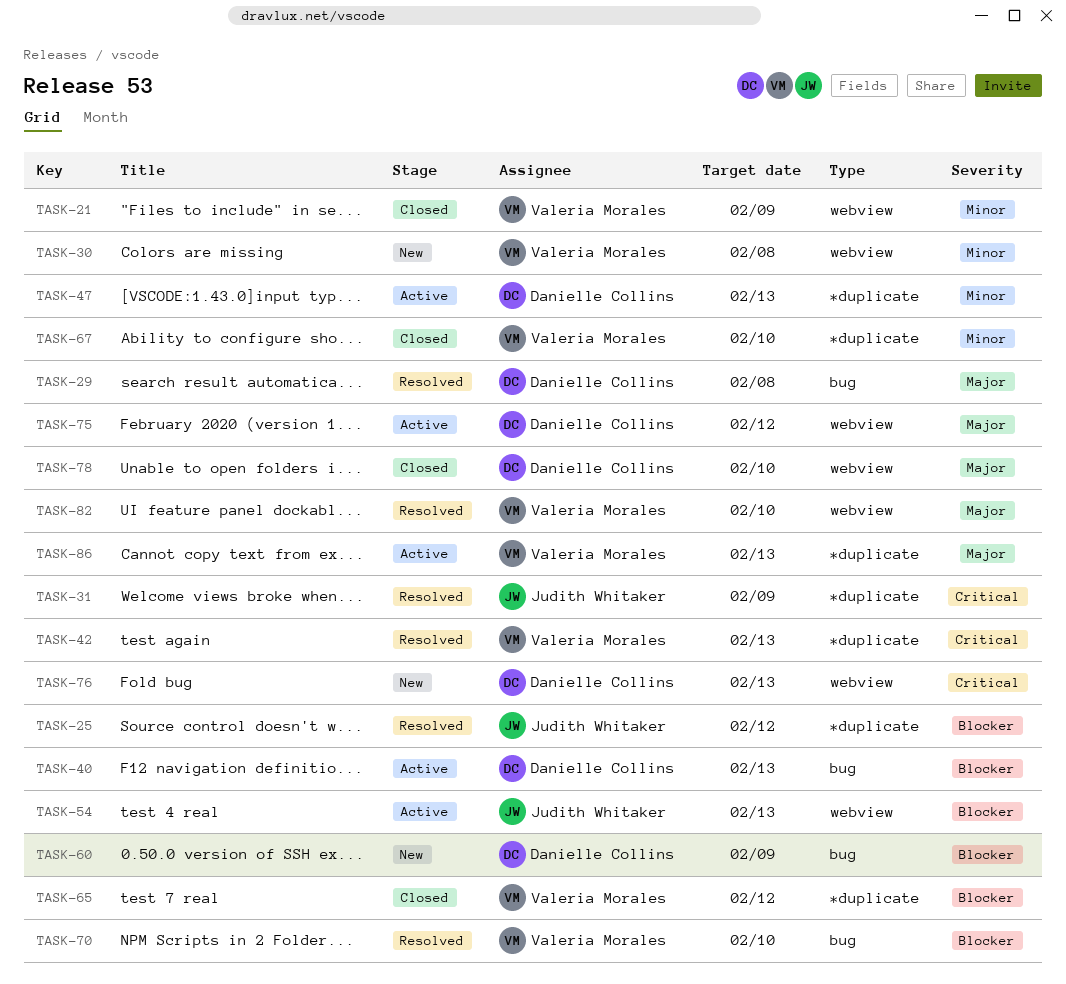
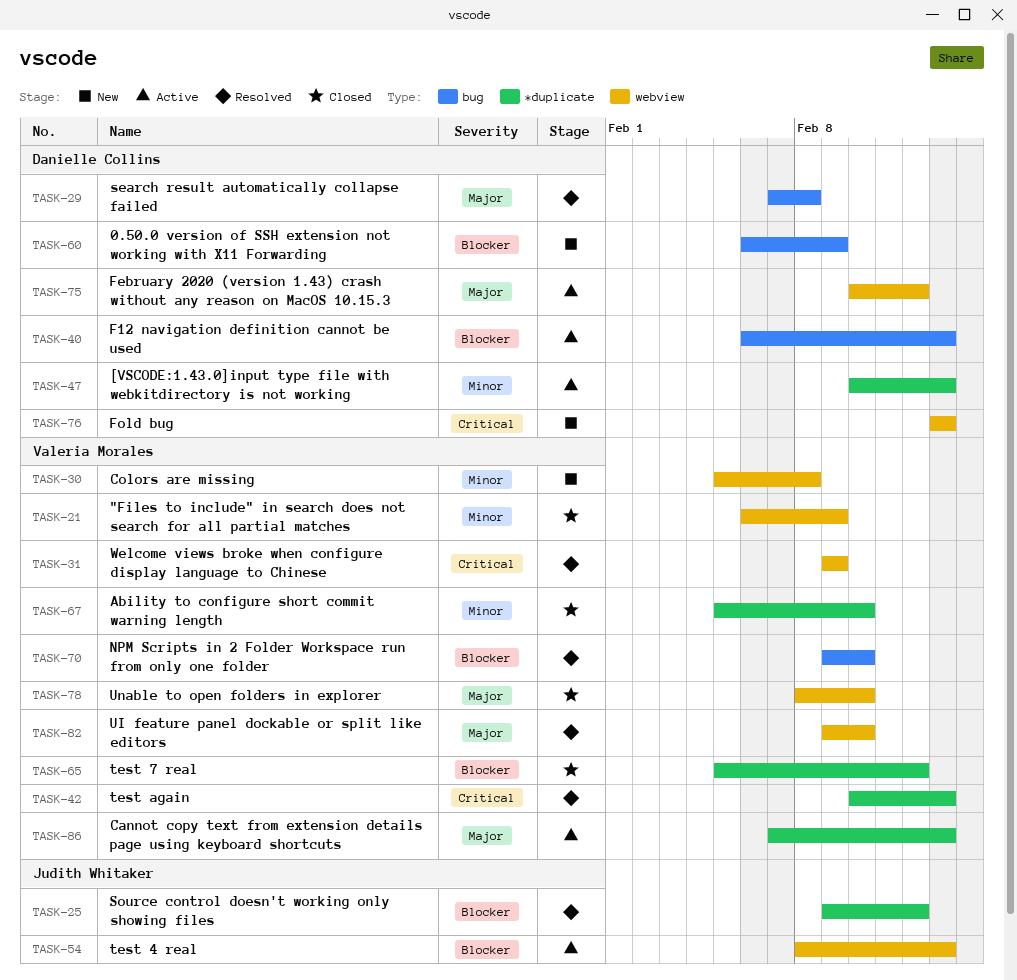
TASK-31, owner: Judith Whitaker -> Valeria Morales
TASK-31, label: *duplicate -> webview
TASK-78, owner: Danielle Collins -> Valeria Morales

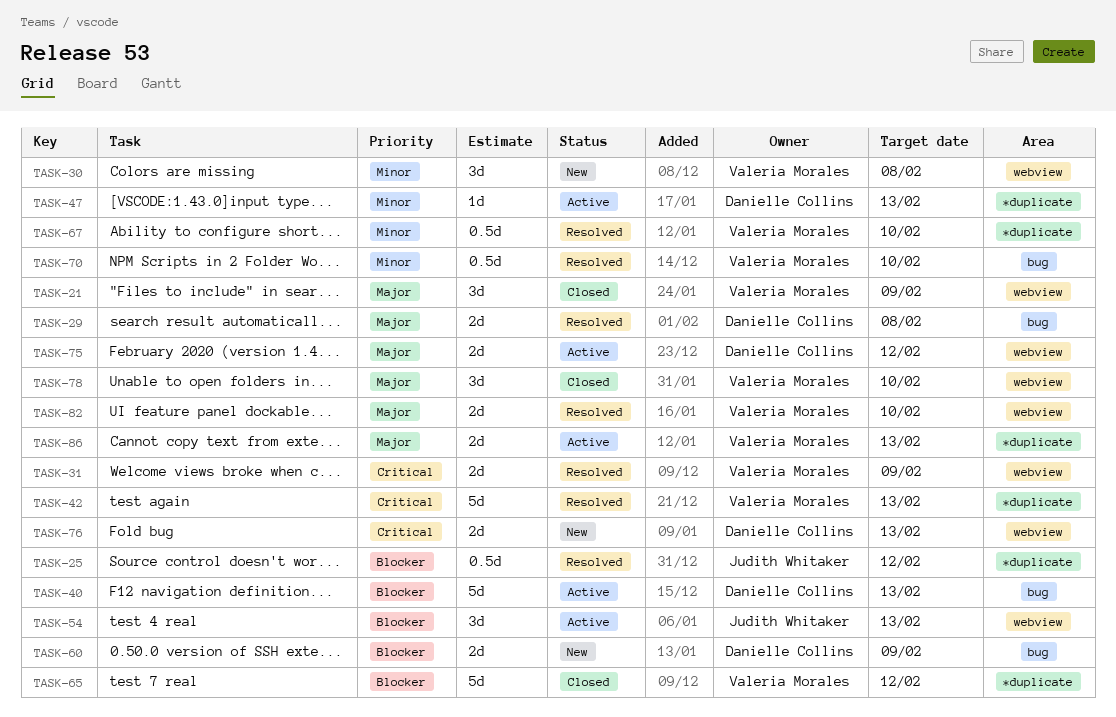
TASK-21, priority: Minor -> Major
TASK-67, status: Closed -> Resolved
TASK-70, priority: Blocker -> Minor

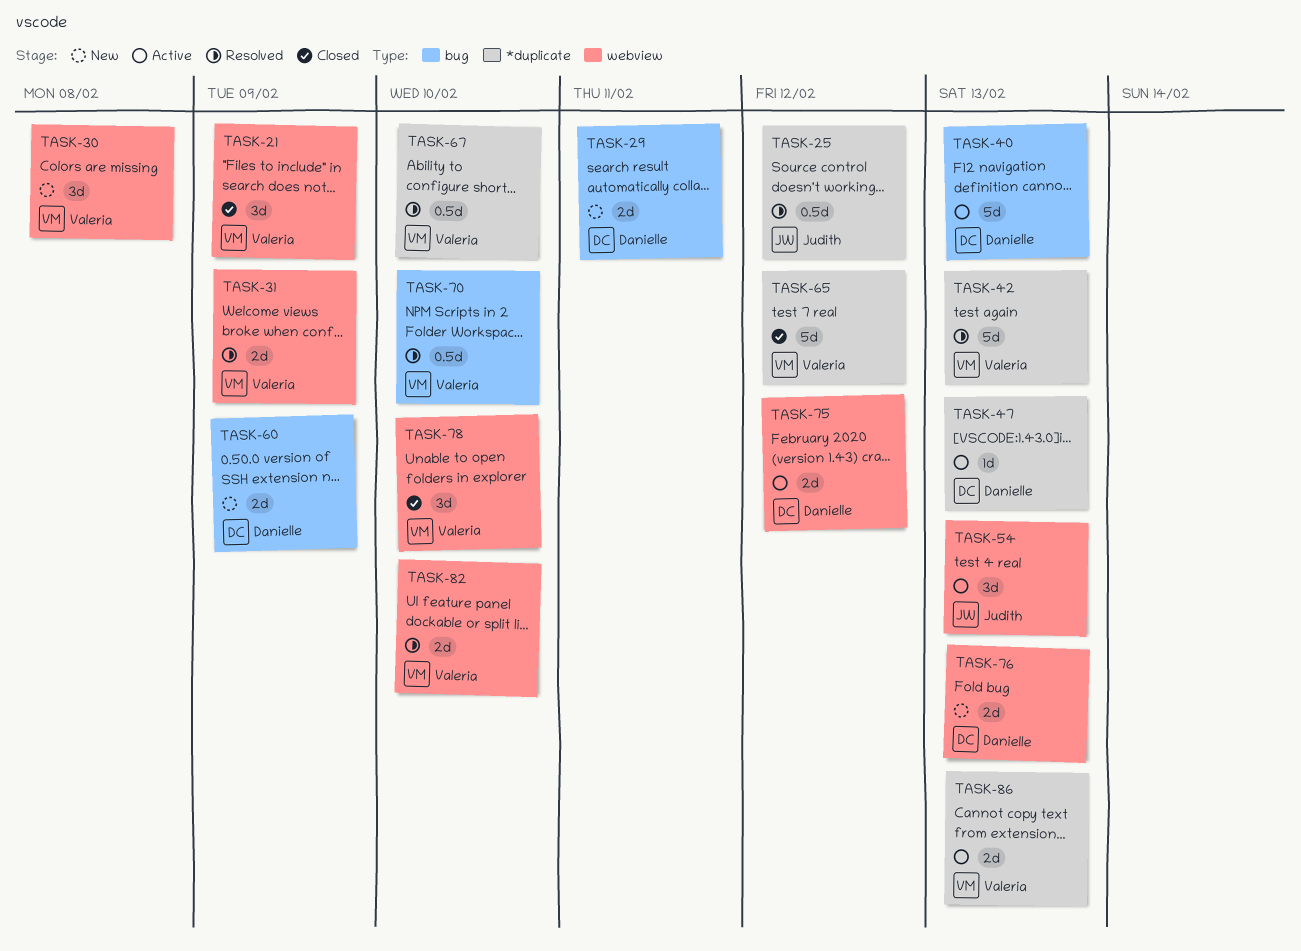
TASK-29, status: Resolved -> New
TASK-29, due: Feb 8 -> Feb 11

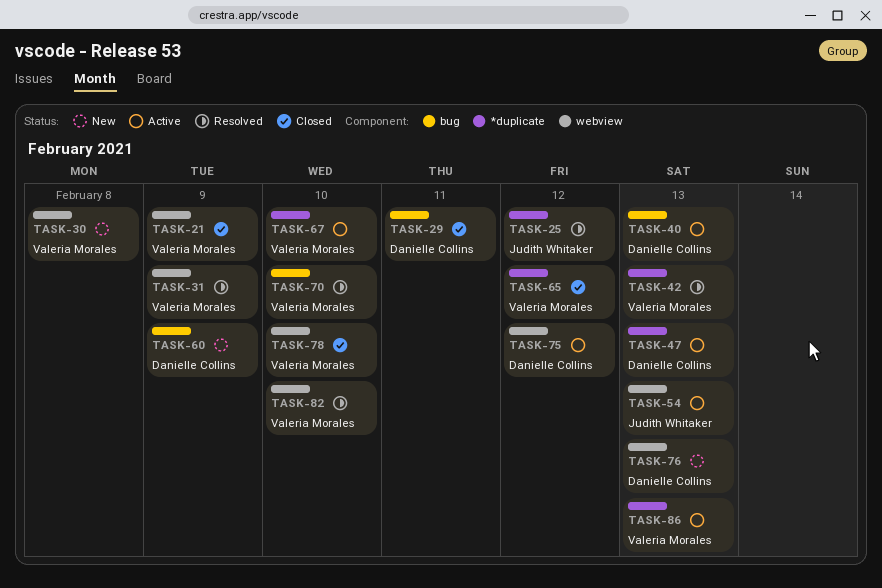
TASK-29, status: New -> Closed
TASK-67, status: Resolved -> Active

